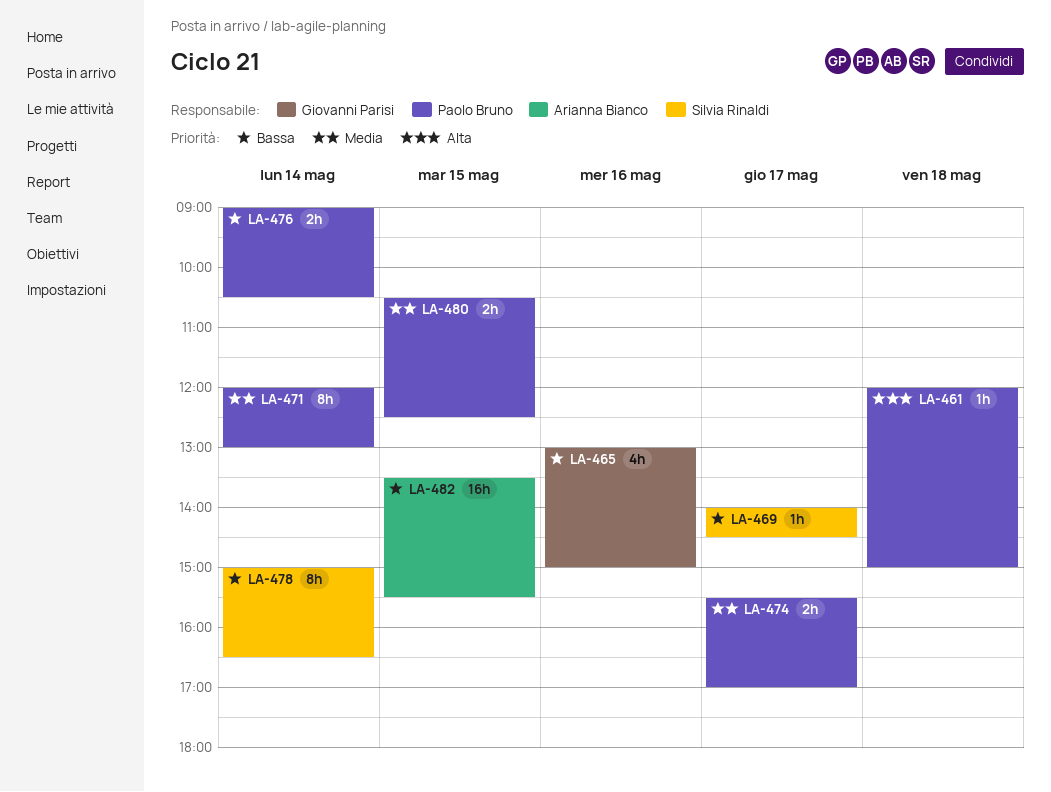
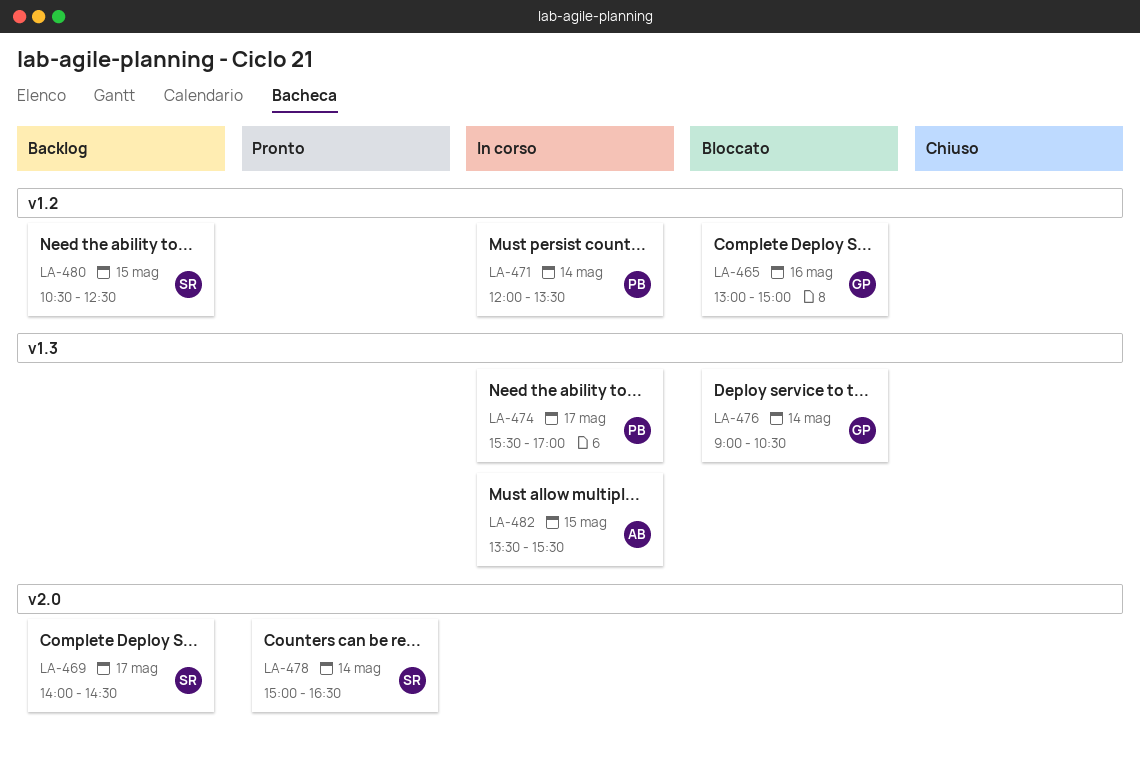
LA-461: present -> none
LA-471, ends: 13:00 -> 13:30
LA-476, owner: Paolo Bruno -> Giovanni Parisi
LA-480, owner: Paolo Bruno -> Silvia Rinaldi

